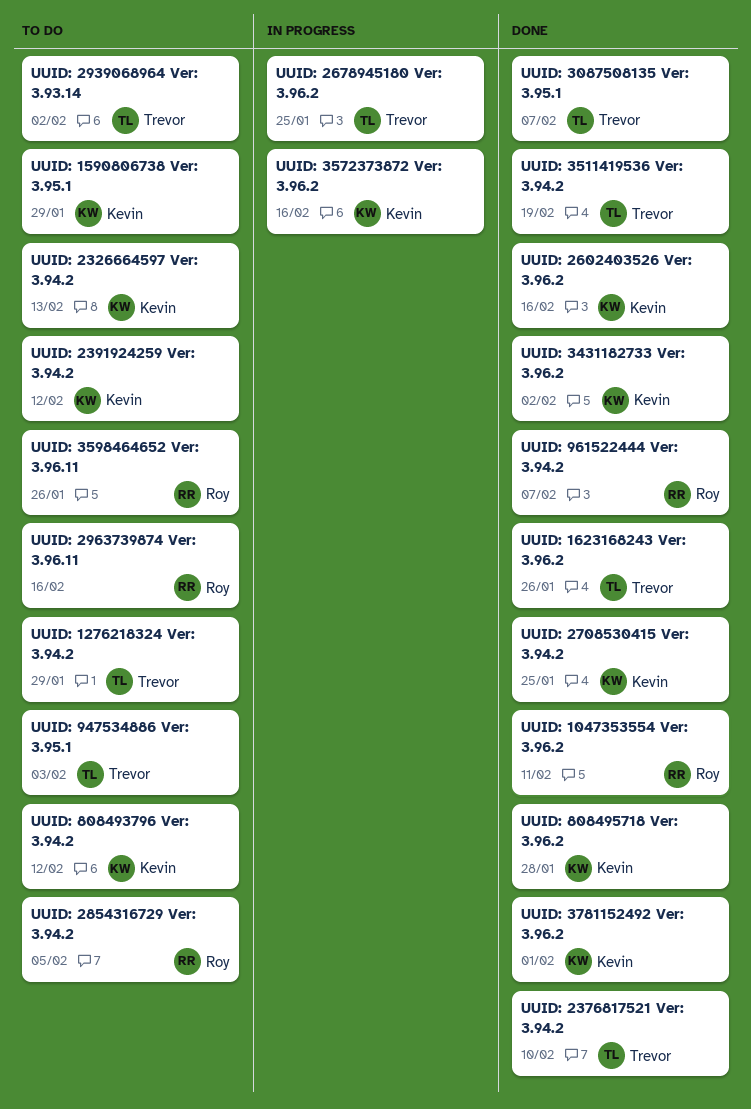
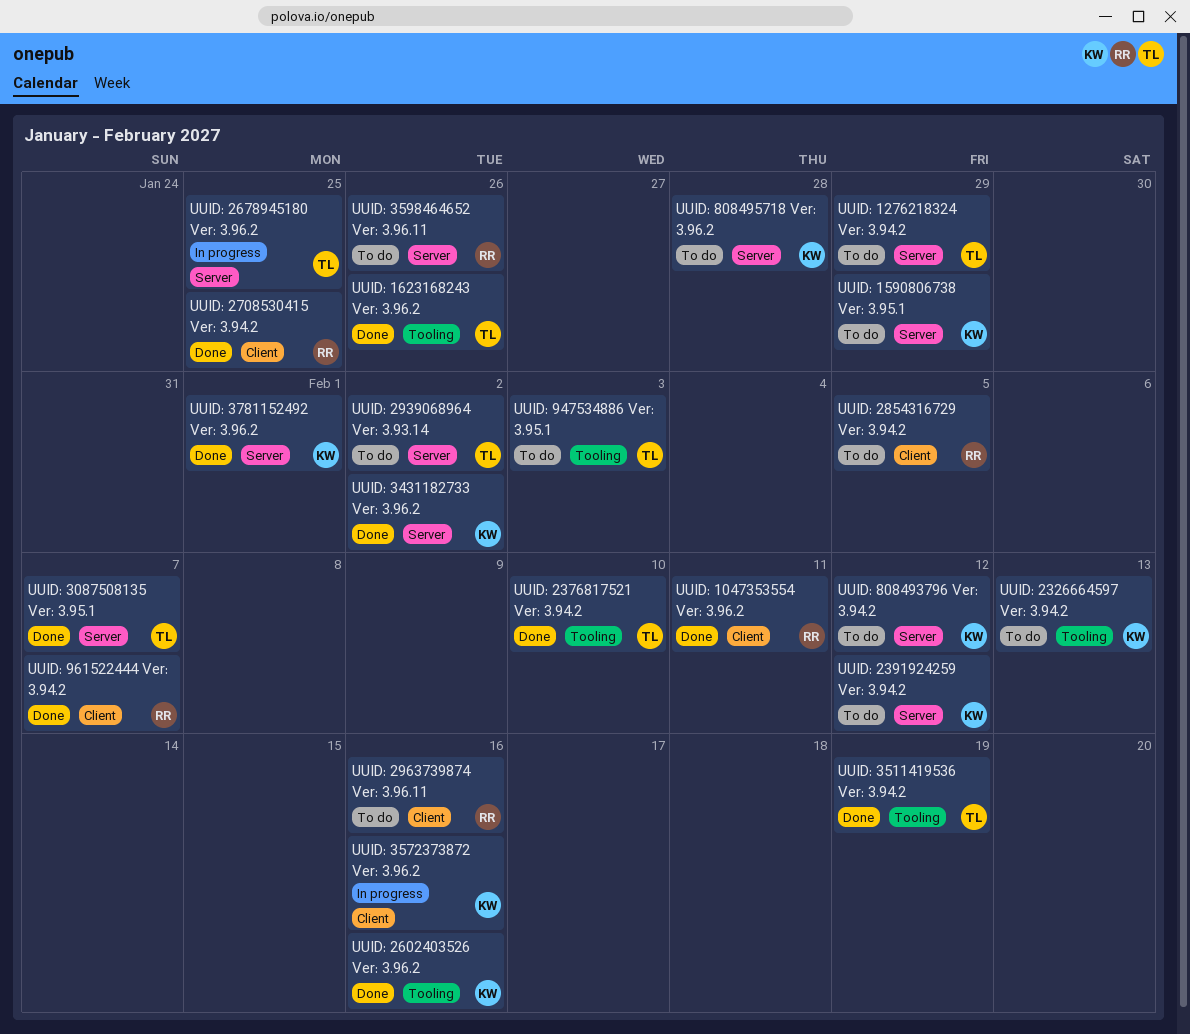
UUID: 2708530415 Ver: 3.94.2, owner: Kevin -> Roy
UUID: 808495718 Ver: 3.96.2, status: Done -> To do

